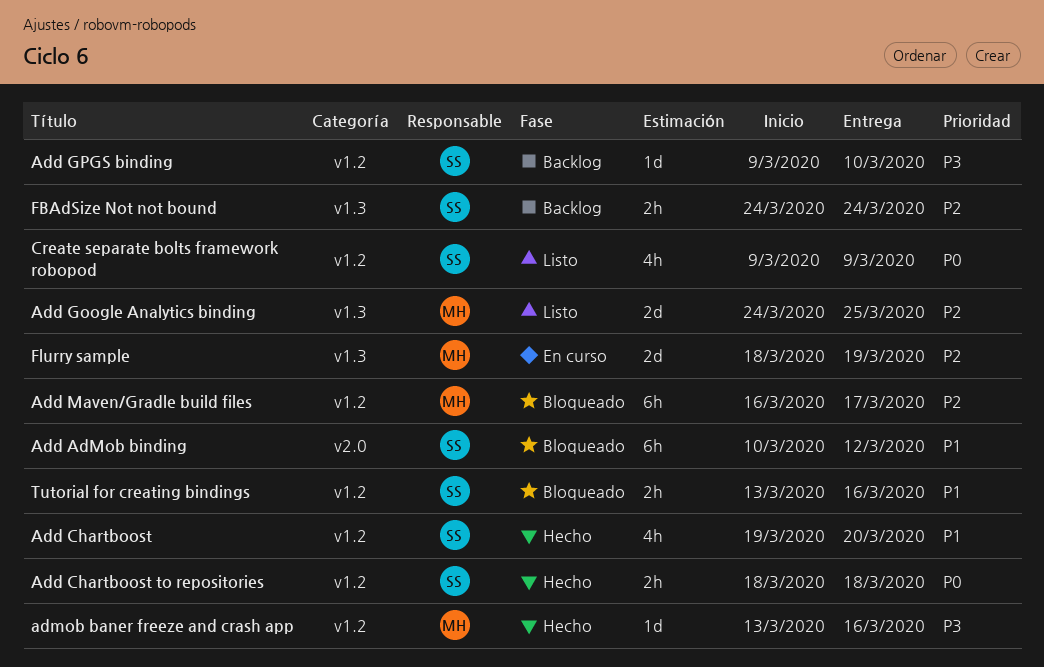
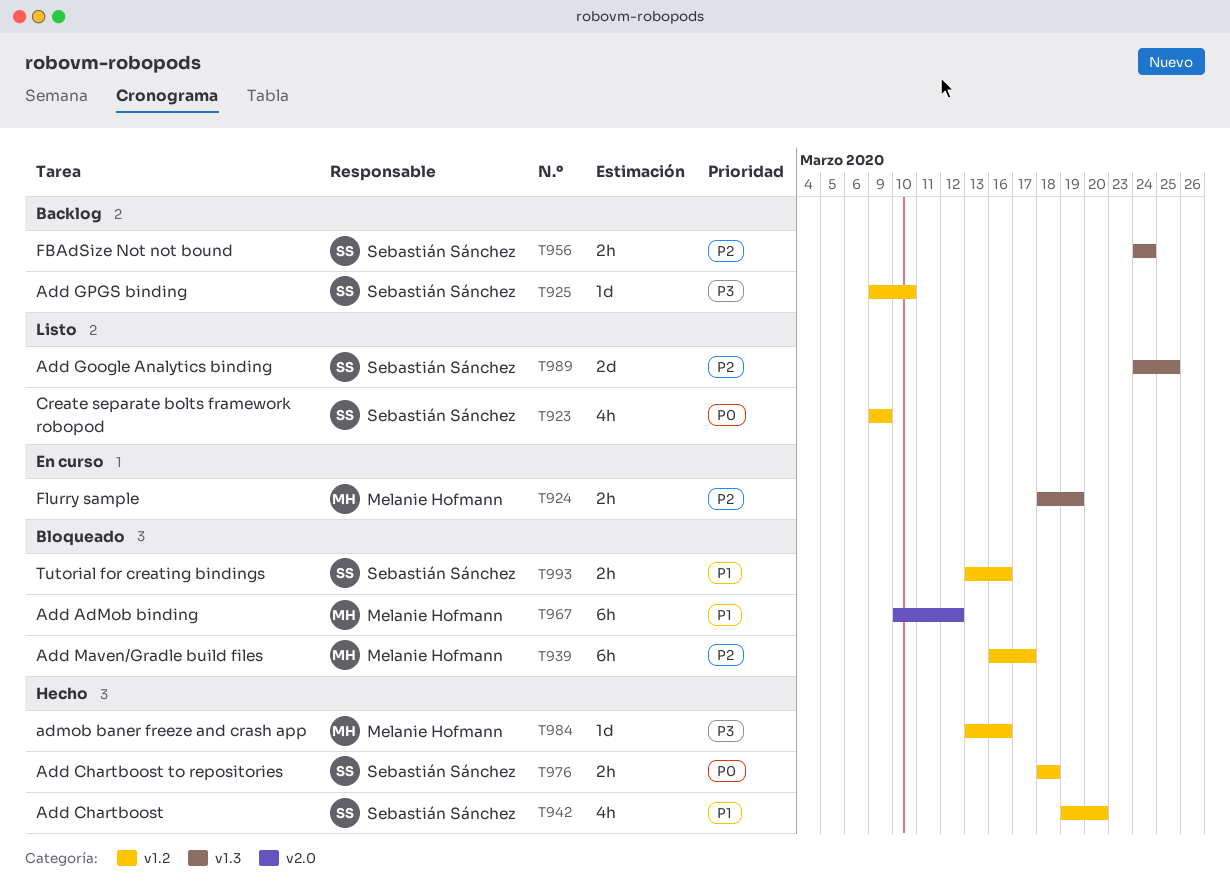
Add AdMob binding, owner: Sebastián Sánchez -> Melanie Hofmann
Add Google Analytics binding, owner: Melanie Hofmann -> Sebastián Sánchez
Flurry sample, estimate: 2d -> 2h

